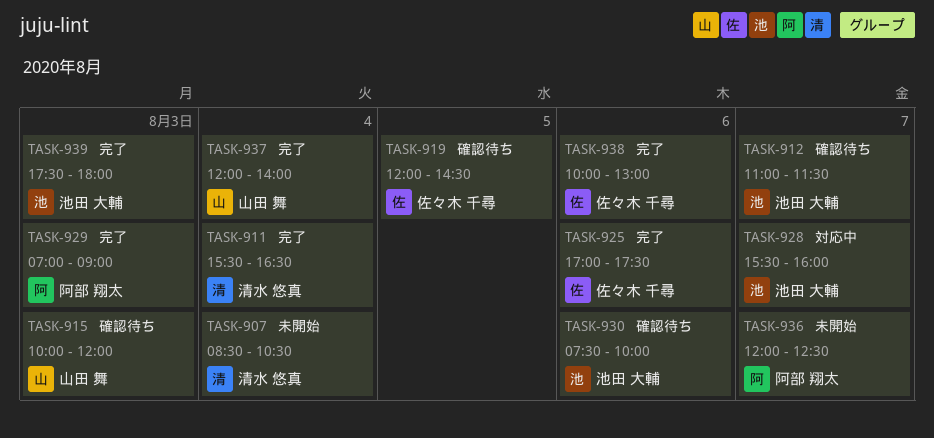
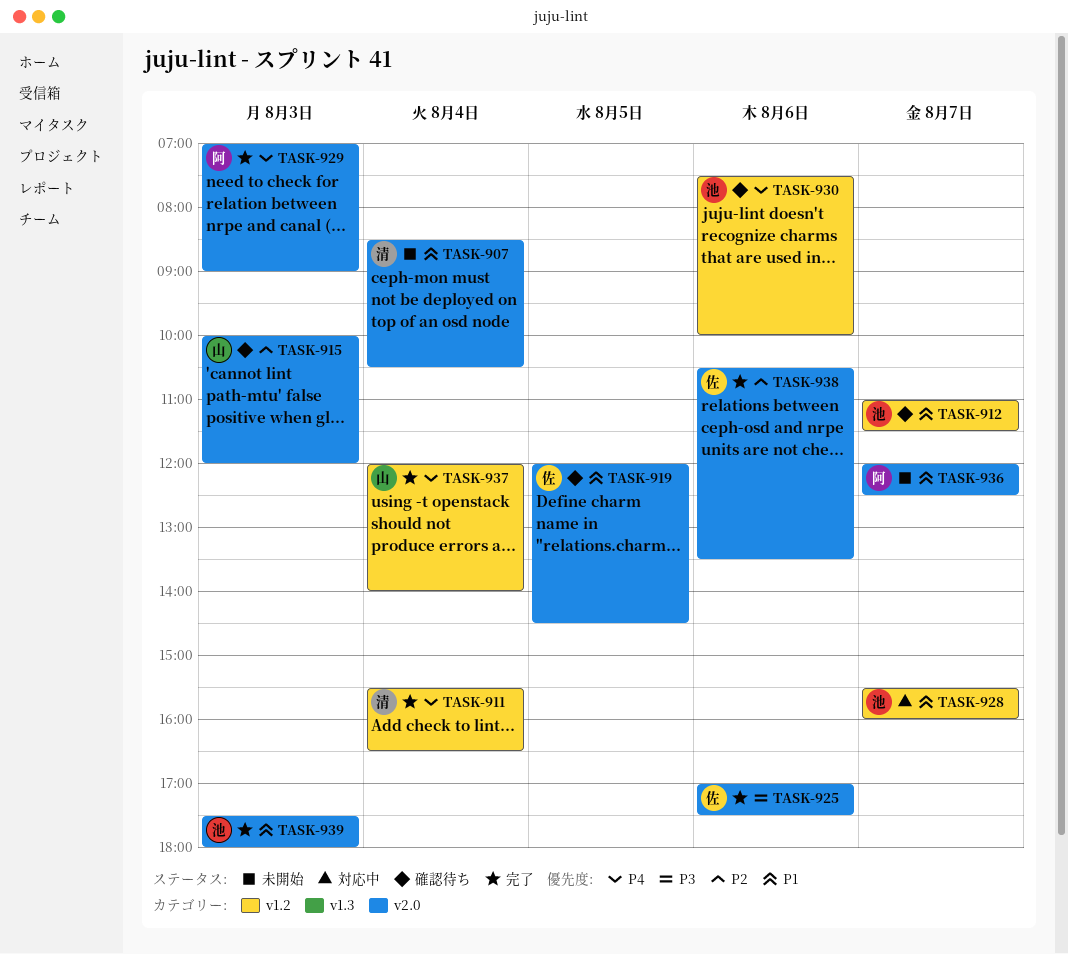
TASK-938, begins: 10:00 -> 10:30
TASK-938, ends: 13:00 -> 13:30

